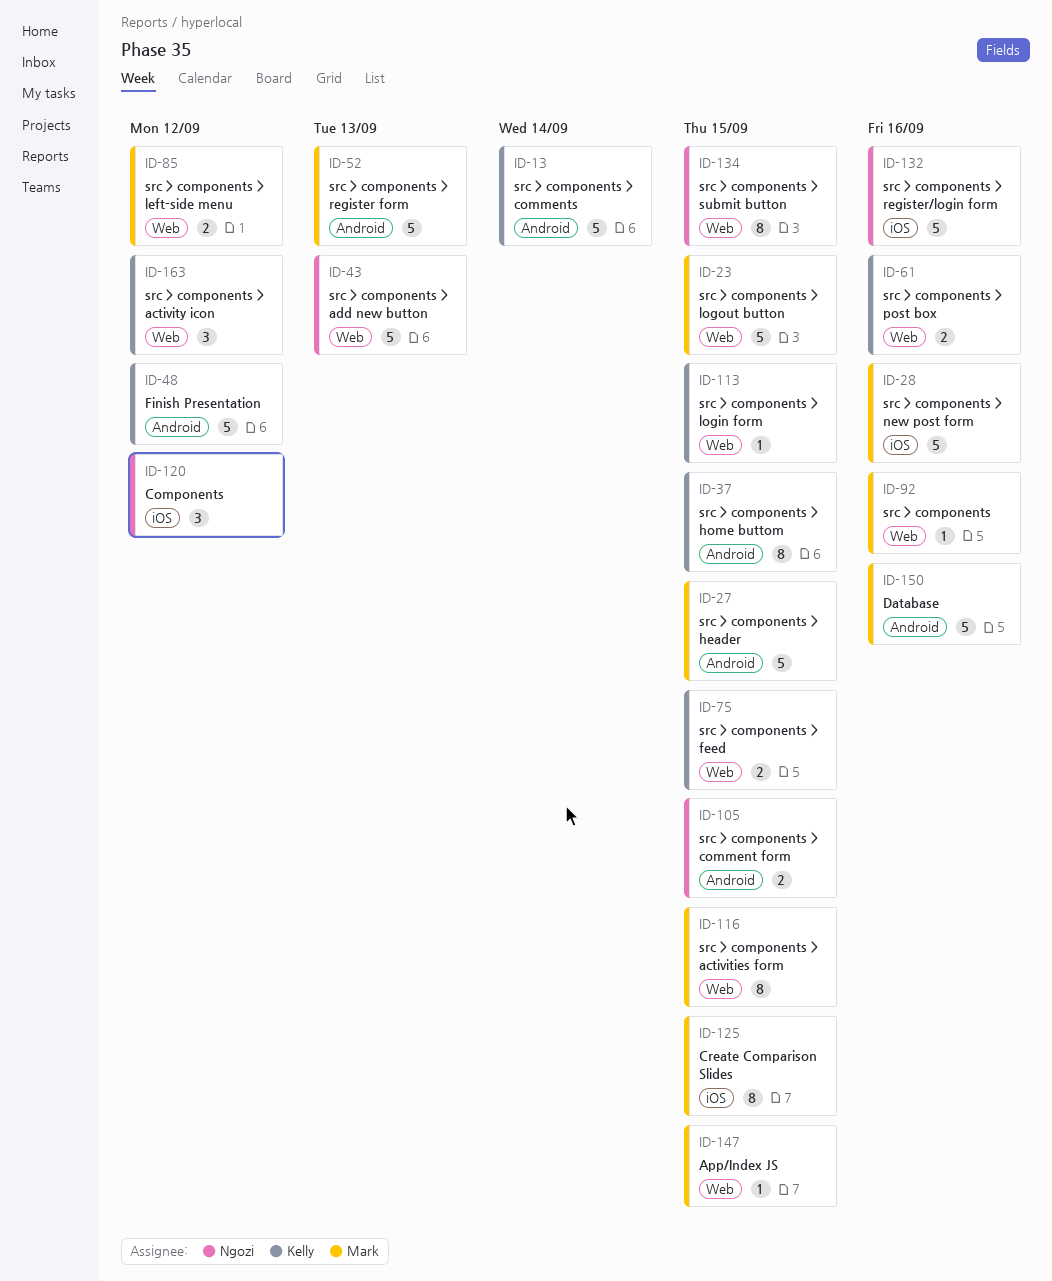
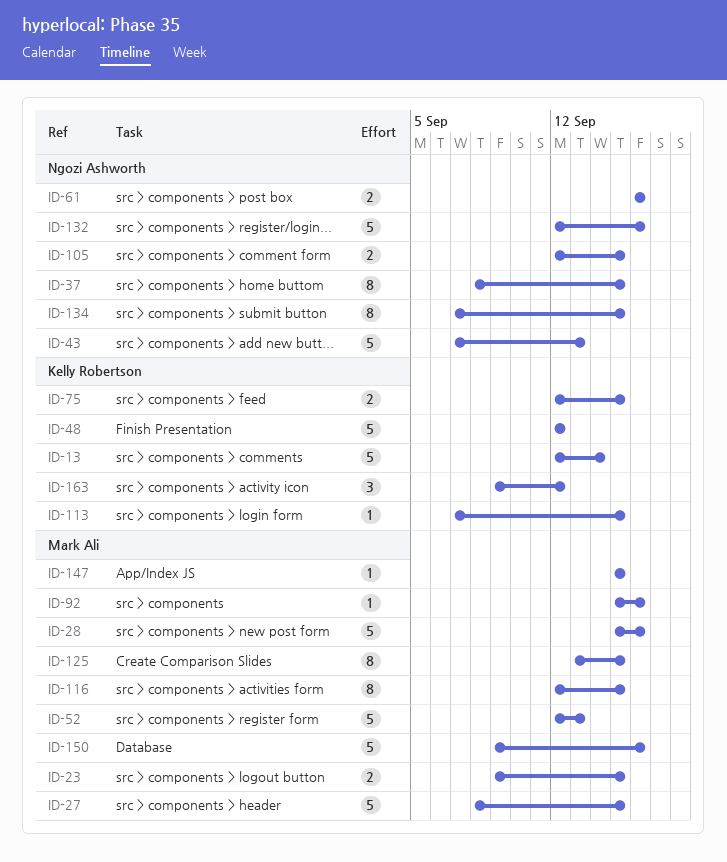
ID-23, estimate: 5 -> 2
ID-37, owner: Kelly Robertson -> Ngozi Ashworth
ID-61, owner: Kelly Robertson -> Ngozi Ashworth
ID-85: present -> none
ID-120: present -> none

